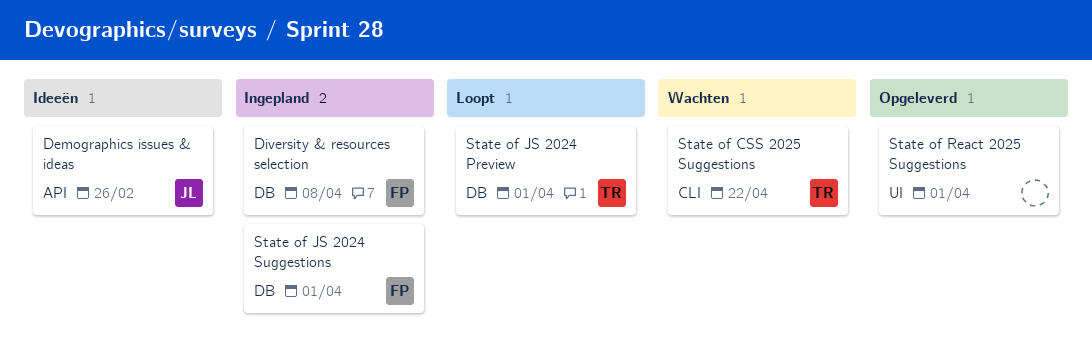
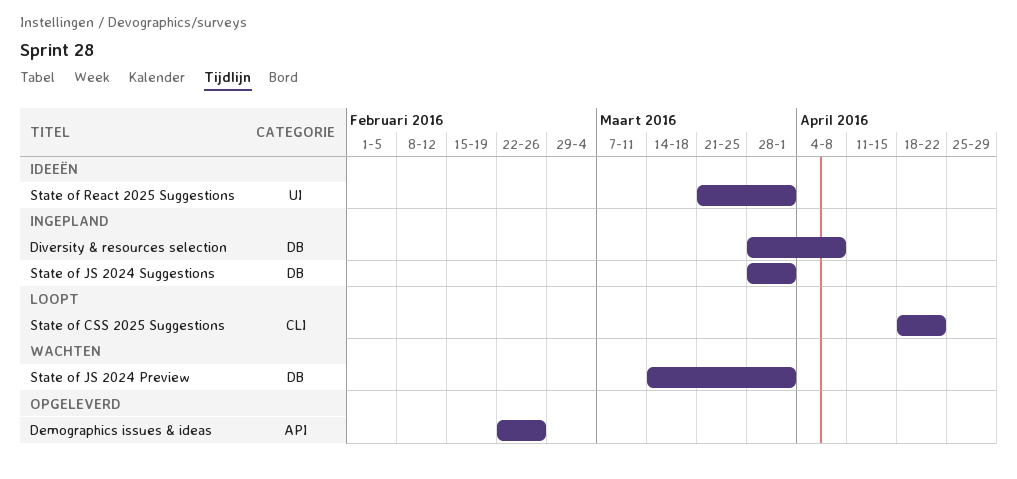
Demographics issues & ideas, status: Ideeën -> Opgeleverd
State of CSS 2025 Suggestions, status: Wachten -> Loopt
State of JS 2024 Preview, status: Loopt -> Wachten
State of React 2025 Suggestions, status: Opgeleverd -> Ideeën

